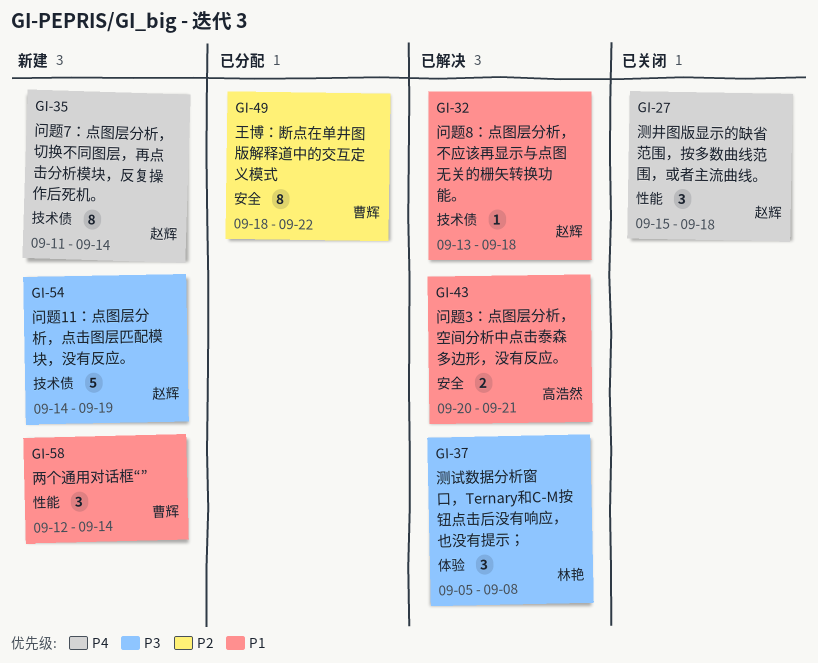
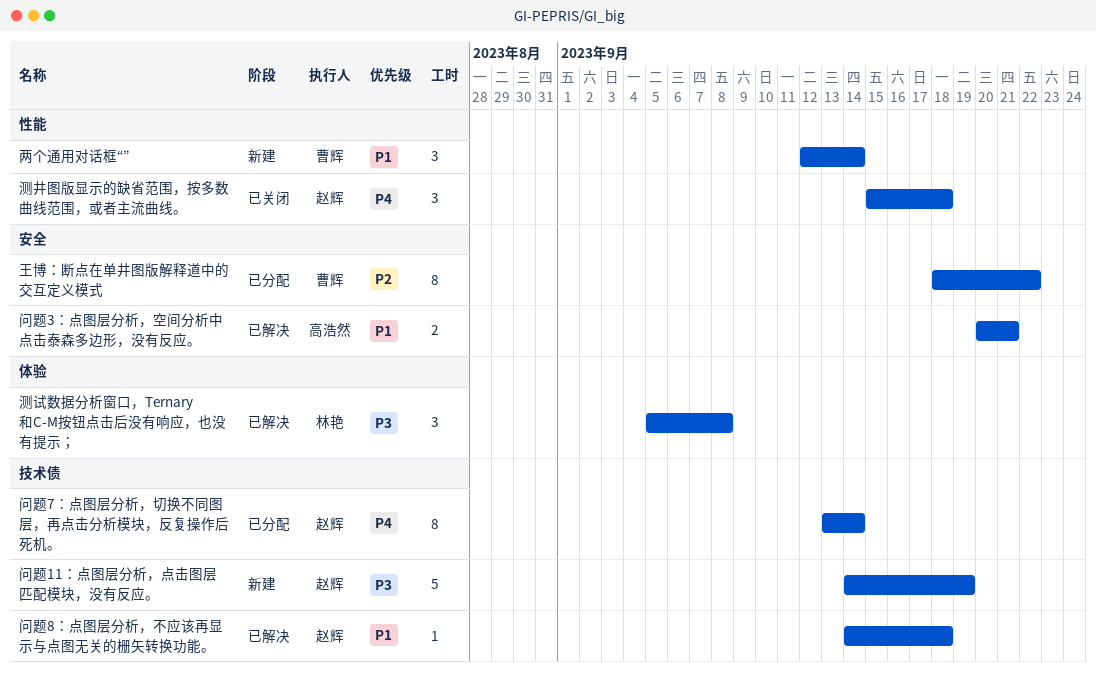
问题7：点图层分析，切换不同图层，再点击分析模块，反复操作后死机。, status: 新建 -> 已分配
问题7：点图层分析，切换不同图层，再点击分析模块，反复操作后死机。, start: Sep 11 -> Sep 13
问题8：点图层分析，不应该再显示与点图无关的栅矢转换功能。, start: Sep 13 -> Sep 14

